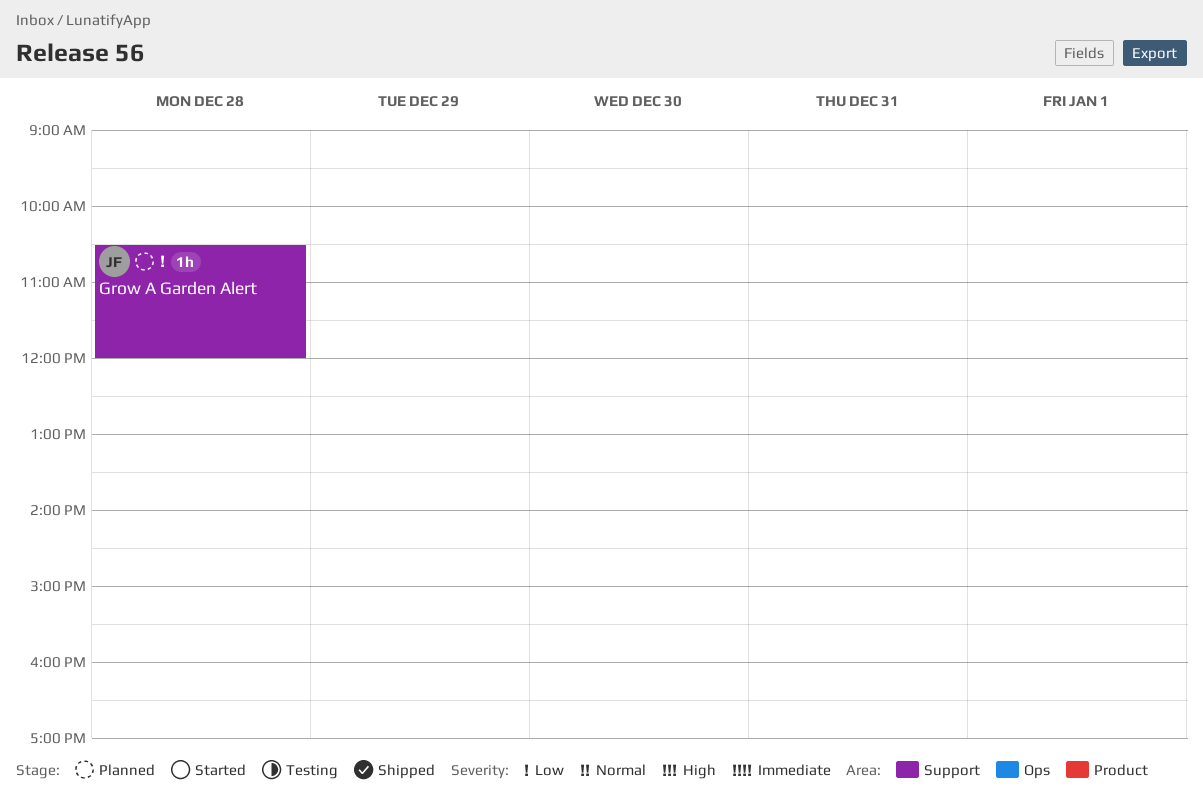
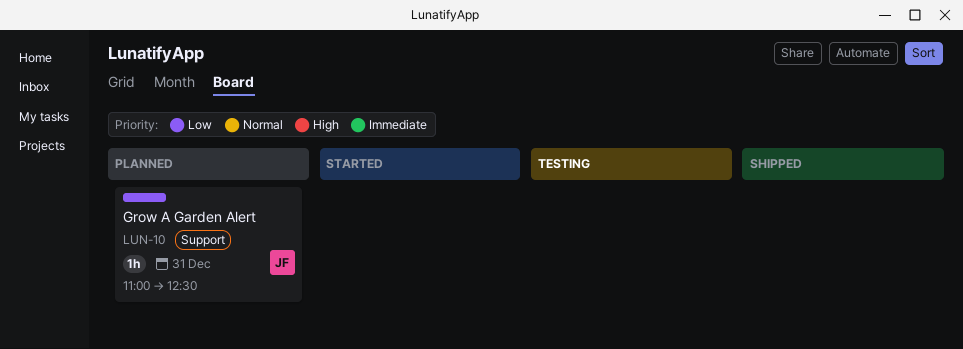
Grow A Garden Alert, day: Dec 28 -> Dec 31
Grow A Garden Alert, begins: 10:30 -> 11:00
Grow A Garden Alert, ends: 12:00 -> 12:30

